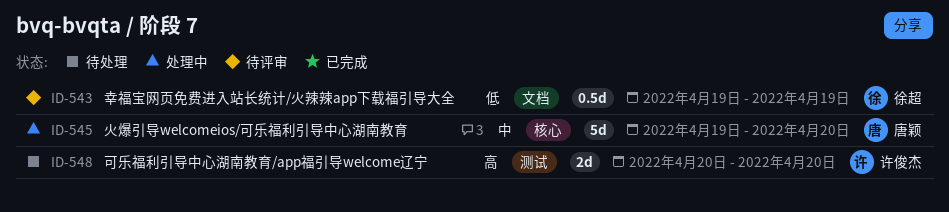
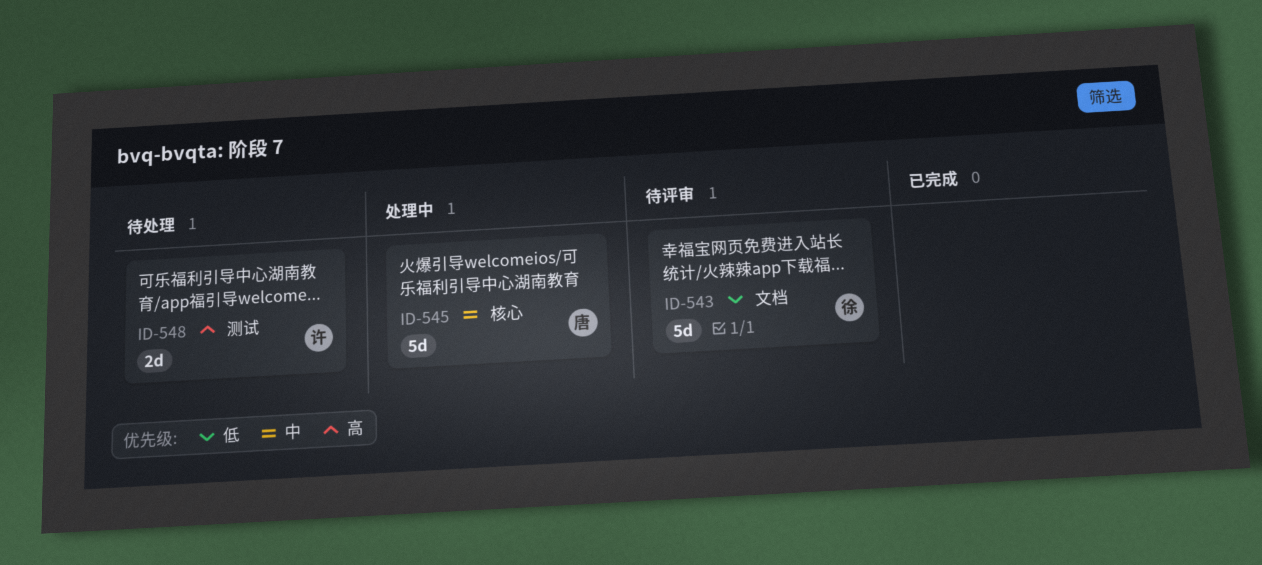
ID-543, estimate: 0.5d -> 5d

